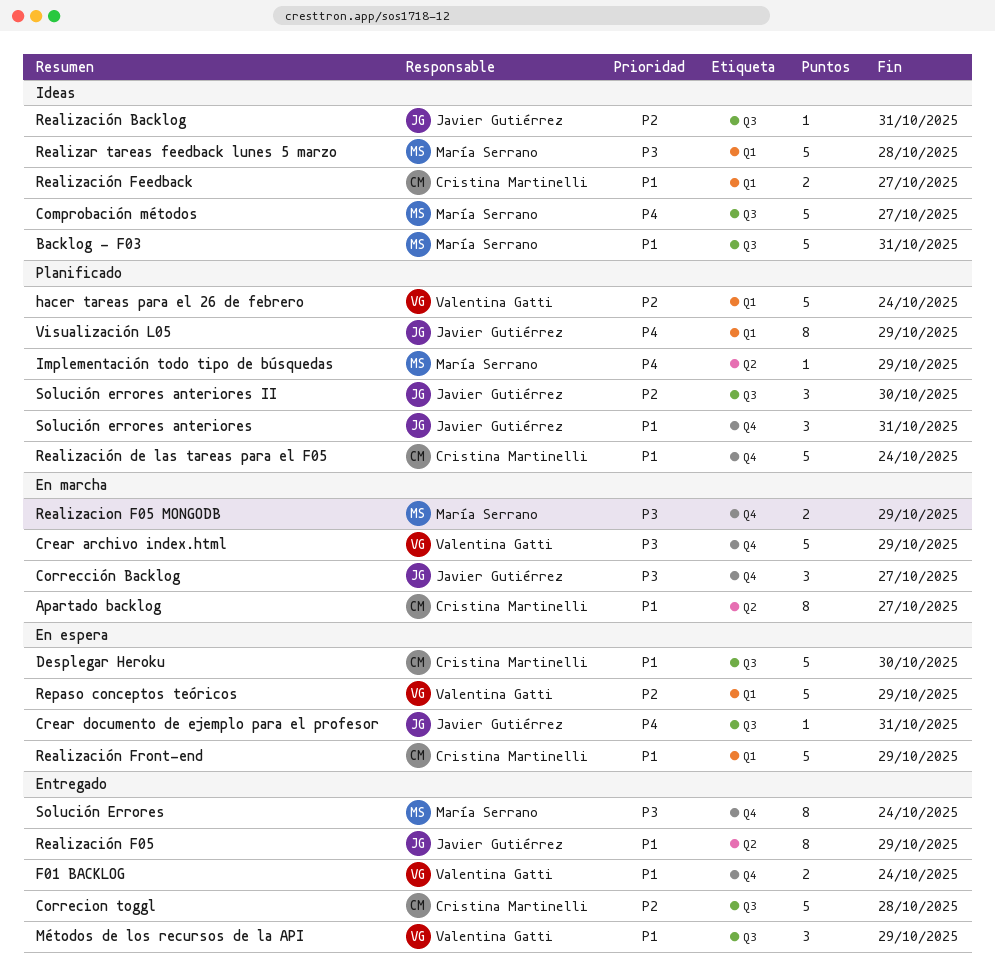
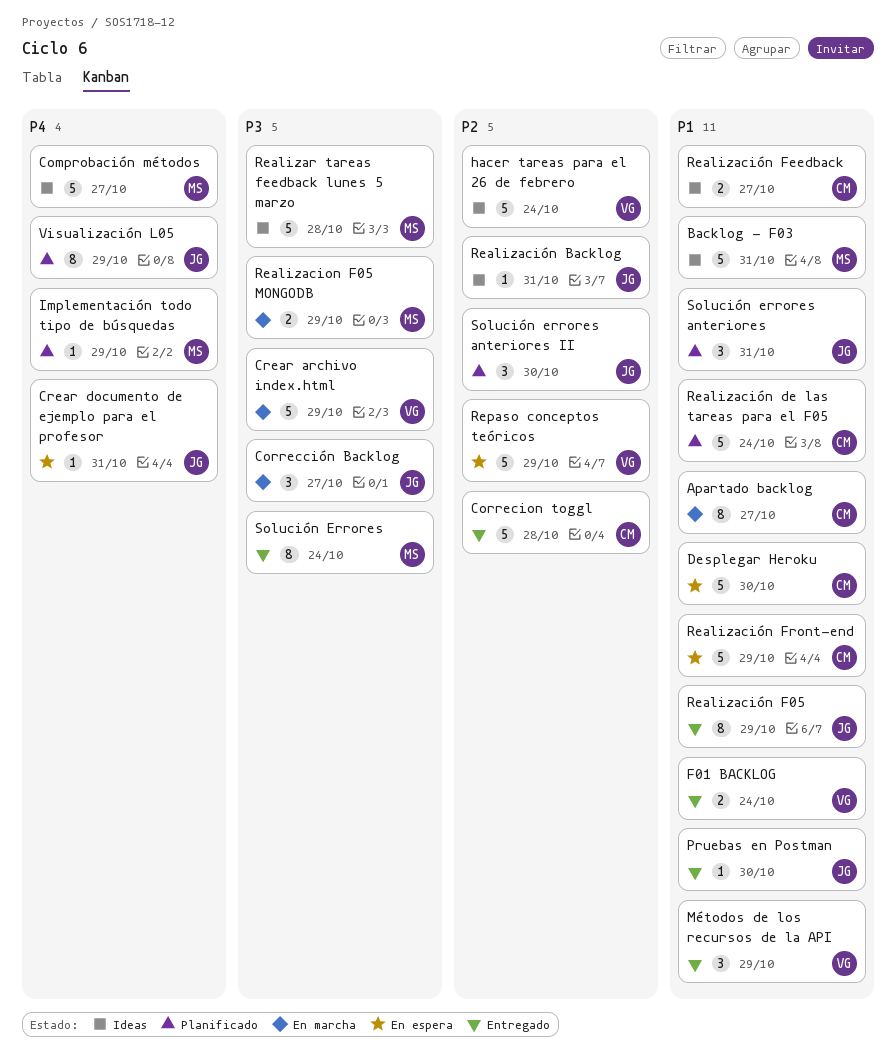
hacer tareas para el 26 de febrero, status: Planificado -> Ideas
Pruebas en Postman: none -> present

